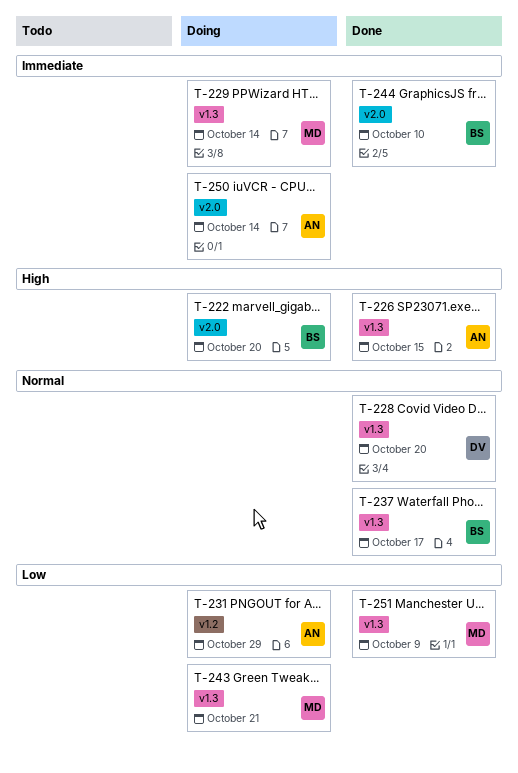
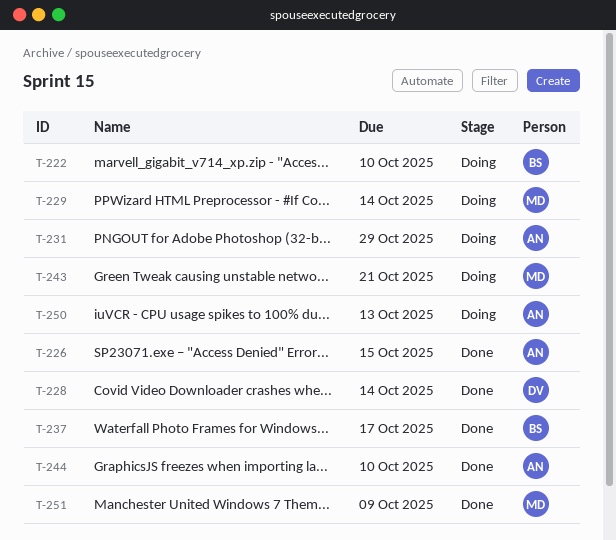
T-222, due: Oct 20 -> Oct 10
T-228, due: Oct 20 -> Oct 14
T-244, owner: BS -> AN
T-250, due: Oct 14 -> Oct 13

